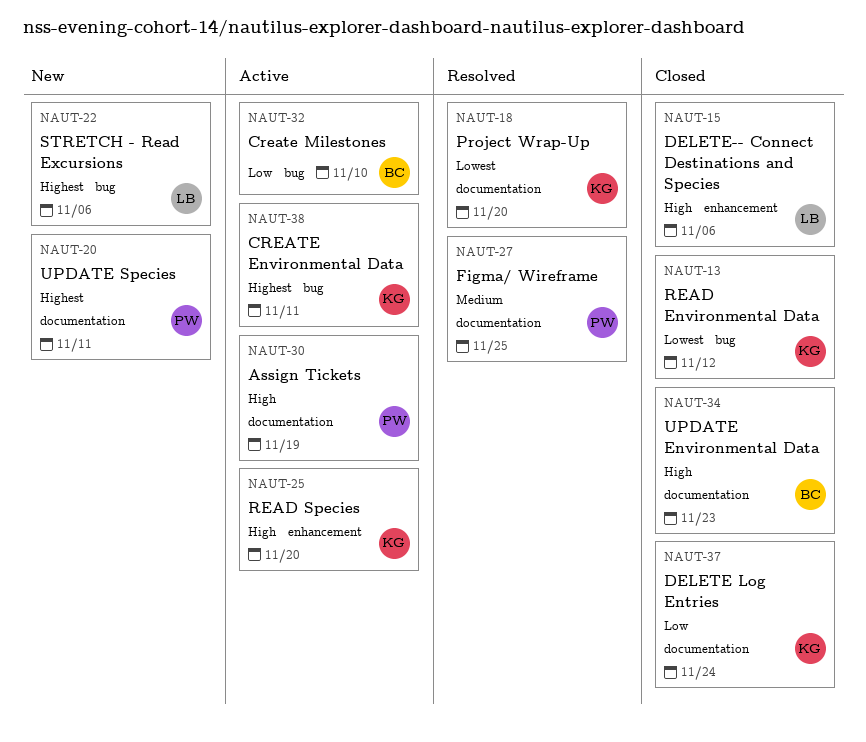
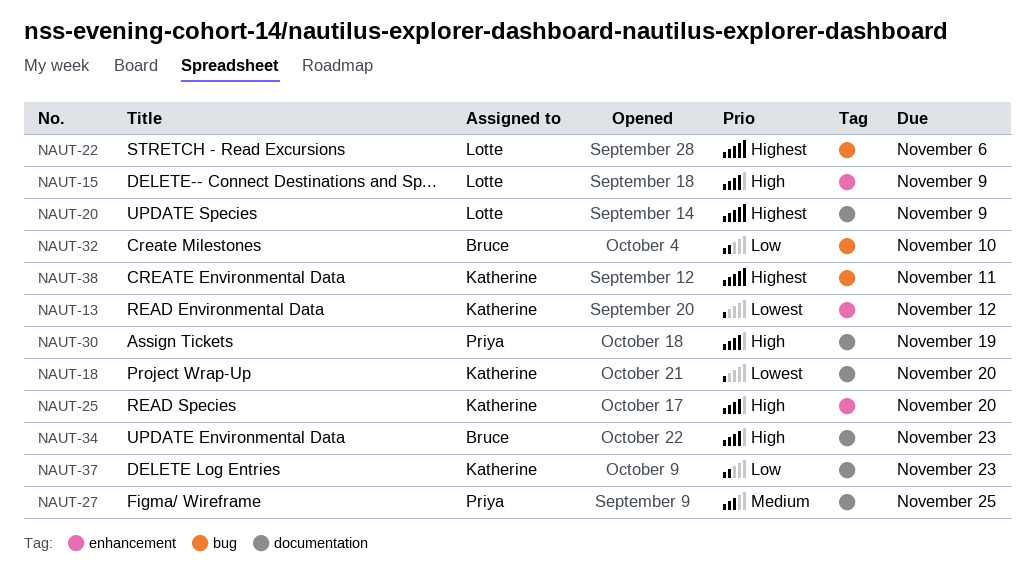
NAUT-13, label: bug -> enhancement
NAUT-15, due: Nov 6 -> Nov 9
NAUT-20, owner: Priya -> Lotte
NAUT-20, due: Nov 11 -> Nov 9
NAUT-37, due: Nov 24 -> Nov 23

